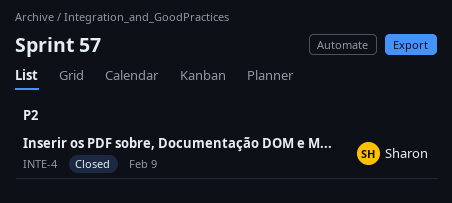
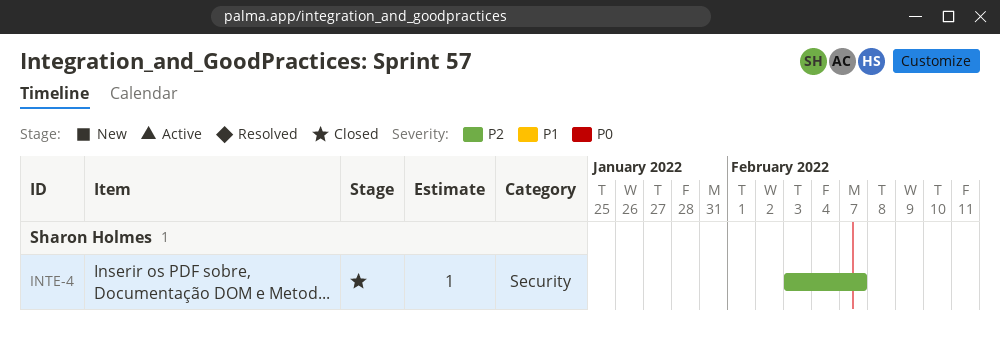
INTE-4, due: Feb 9 -> Feb 7

